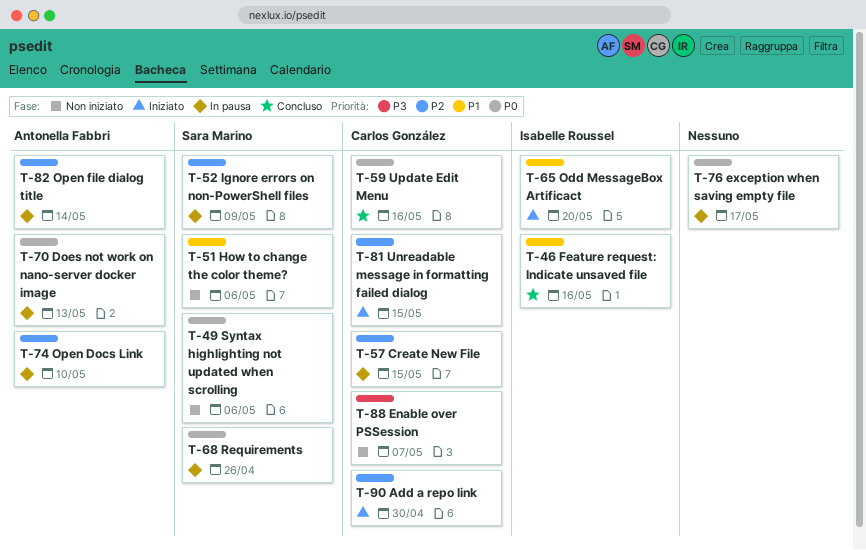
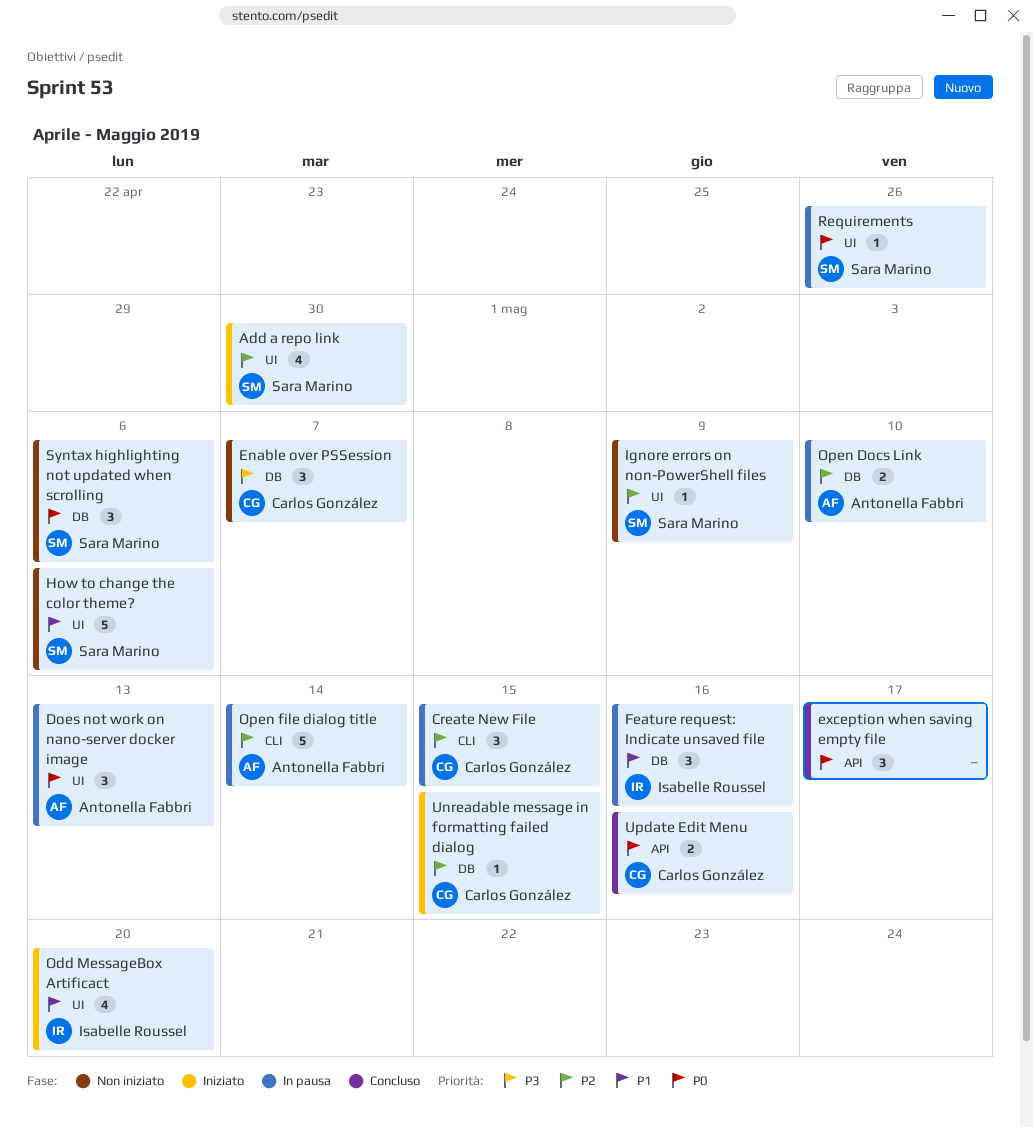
Add a repo link, owner: Carlos González -> Sara Marino
exception when saving empty file, status: In pausa -> Concluso
Feature request: Indicate unsaved file, status: Concluso -> In pausa
Ignore errors on non-PowerShell files, status: In pausa -> Non iniziato

